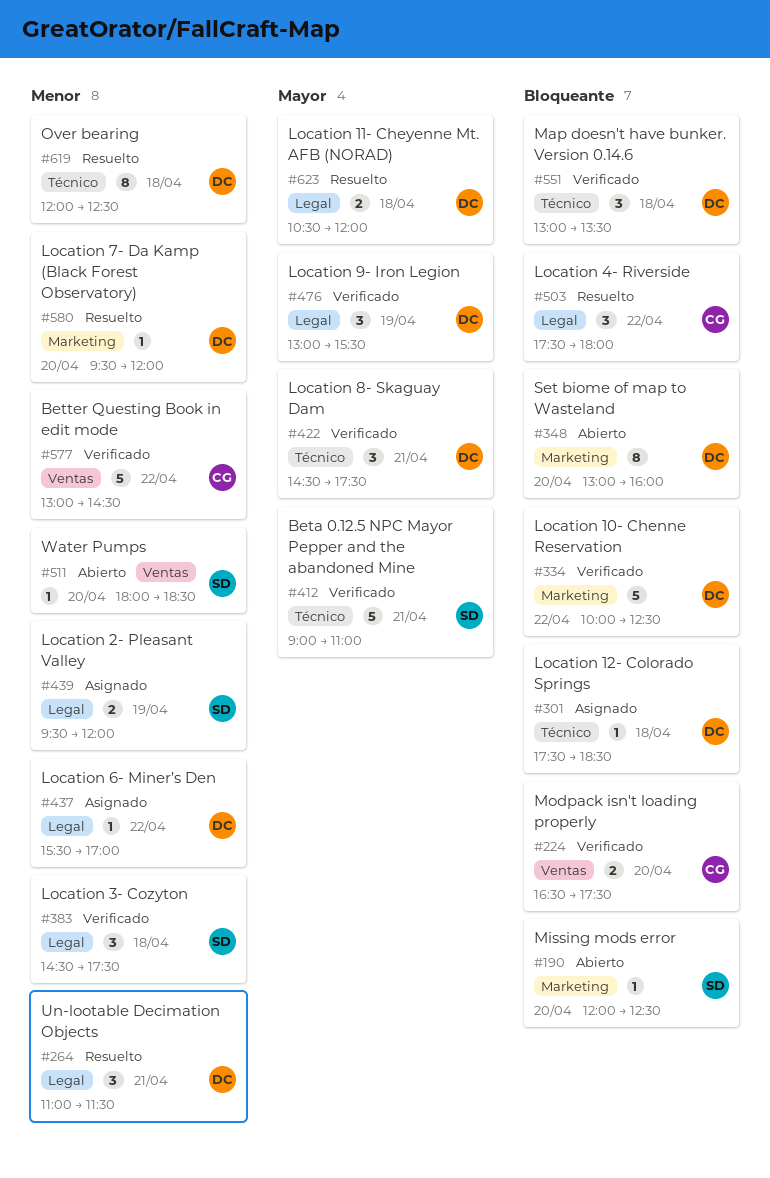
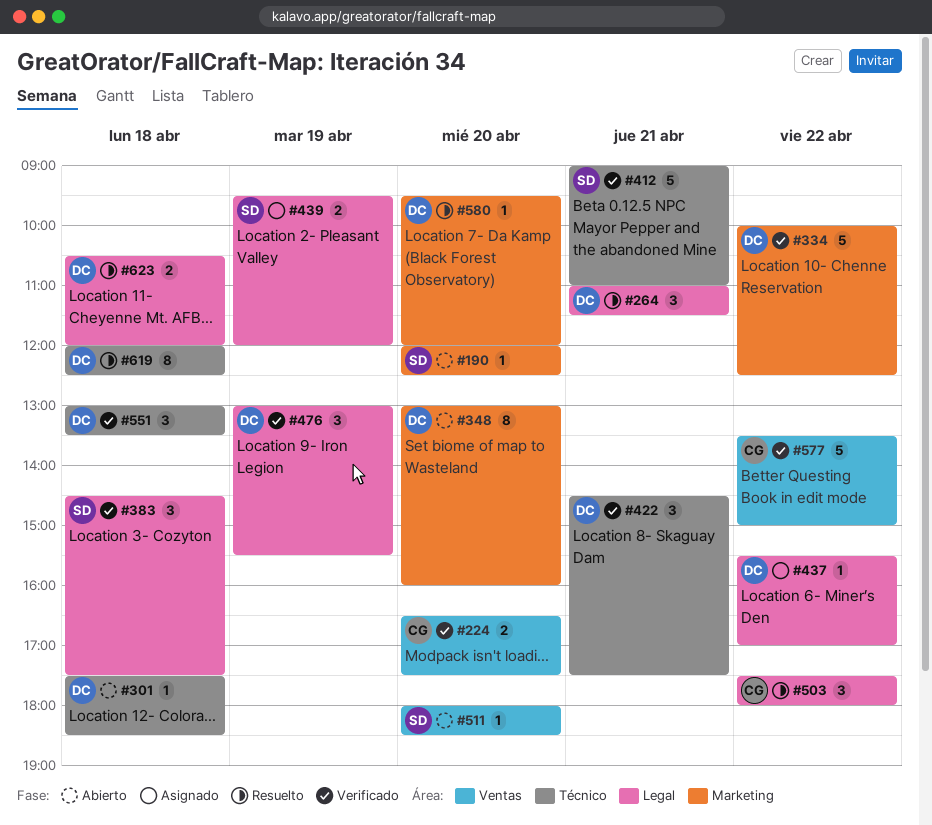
#301, status: Asignado -> Abierto
#577, begins: 13:00 -> 13:30
#577, ends: 14:30 -> 15:00

